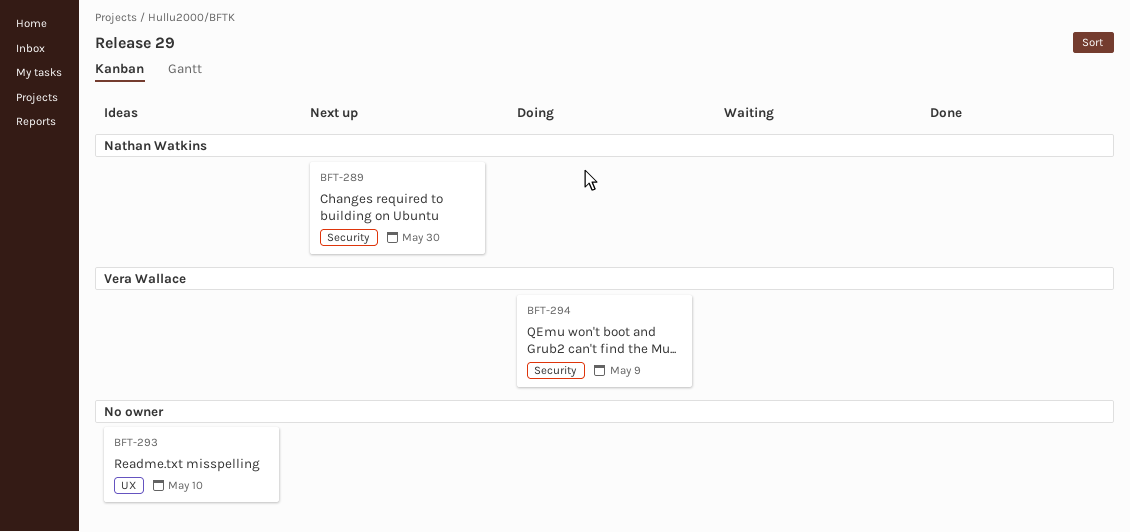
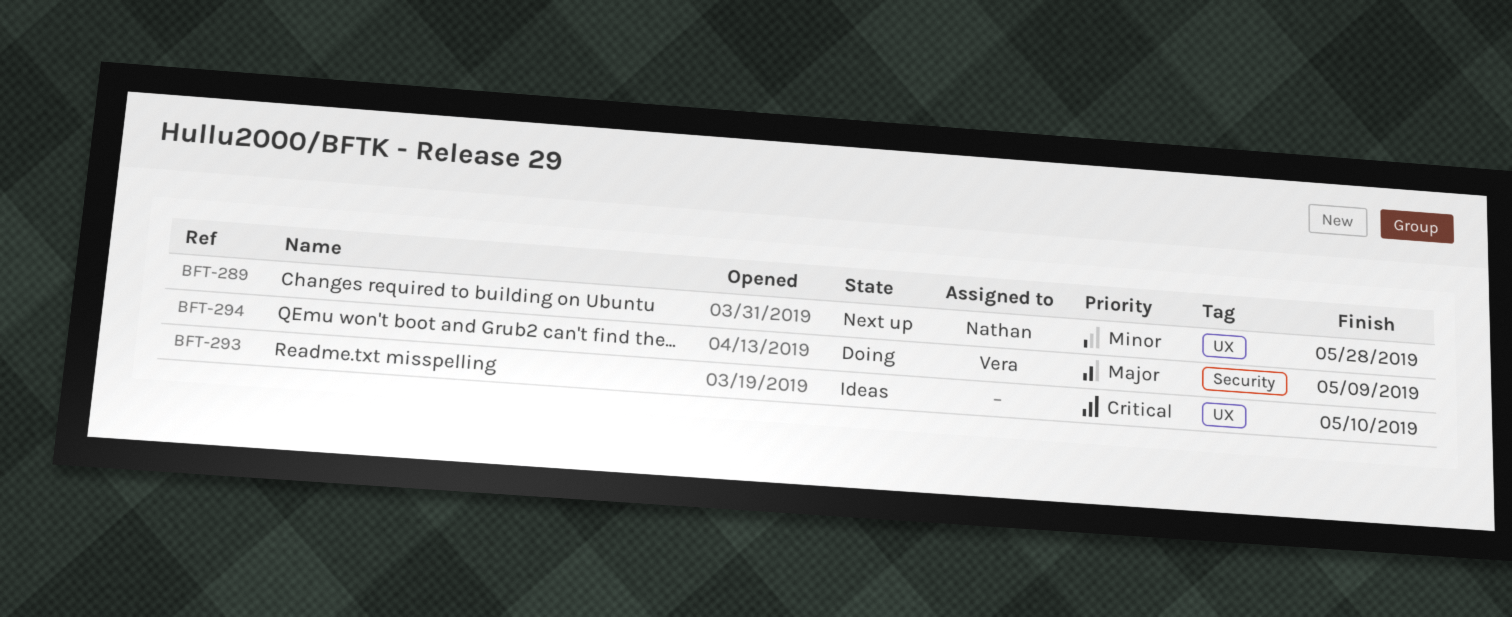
BFT-289, label: Security -> UX
BFT-289, due: May 30 -> May 28

